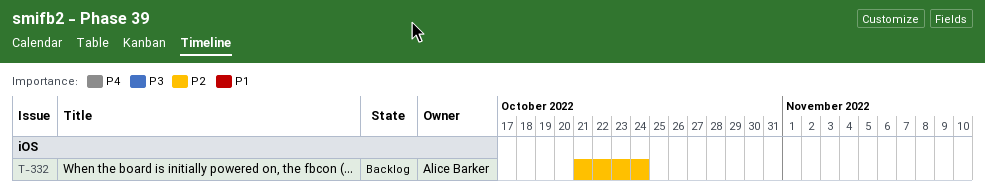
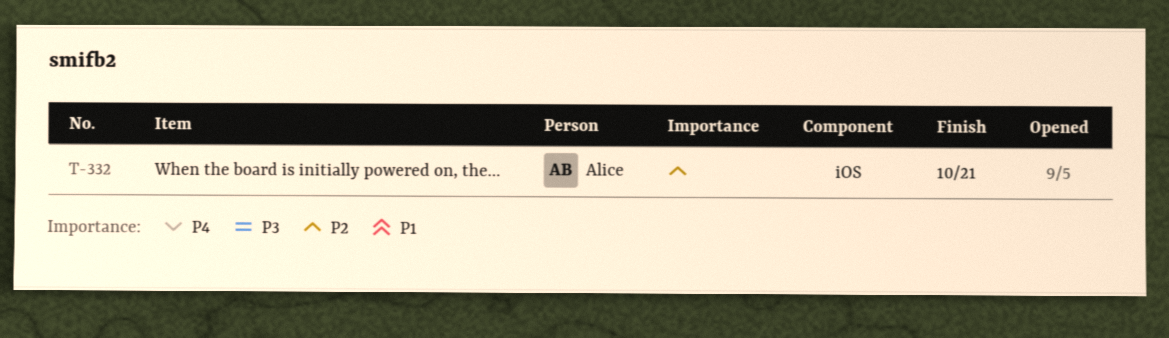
T-332, due: Oct 24 -> Oct 21

